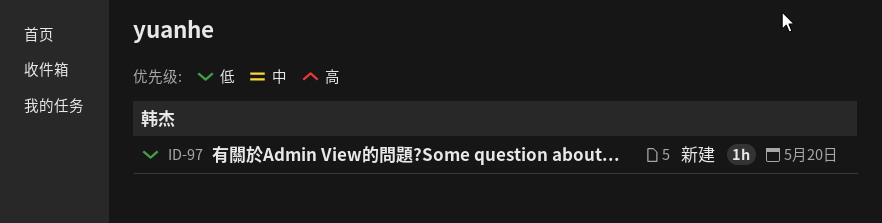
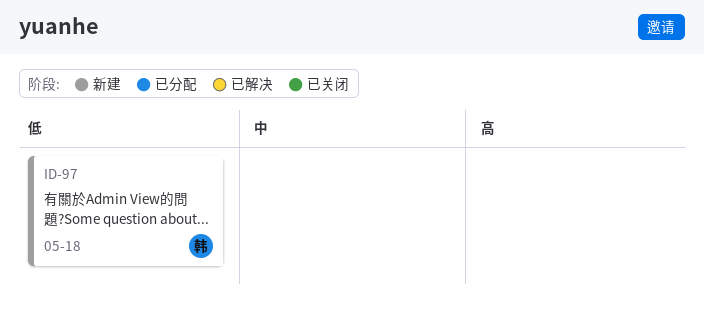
ID-97, due: May 20 -> May 18

